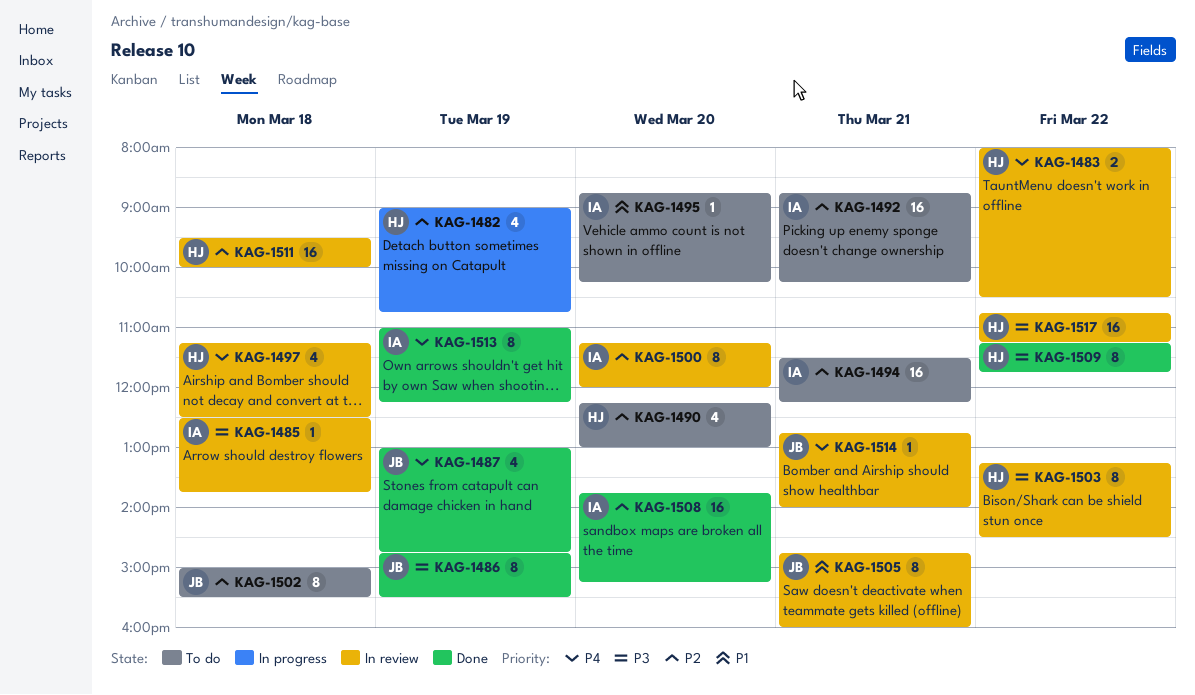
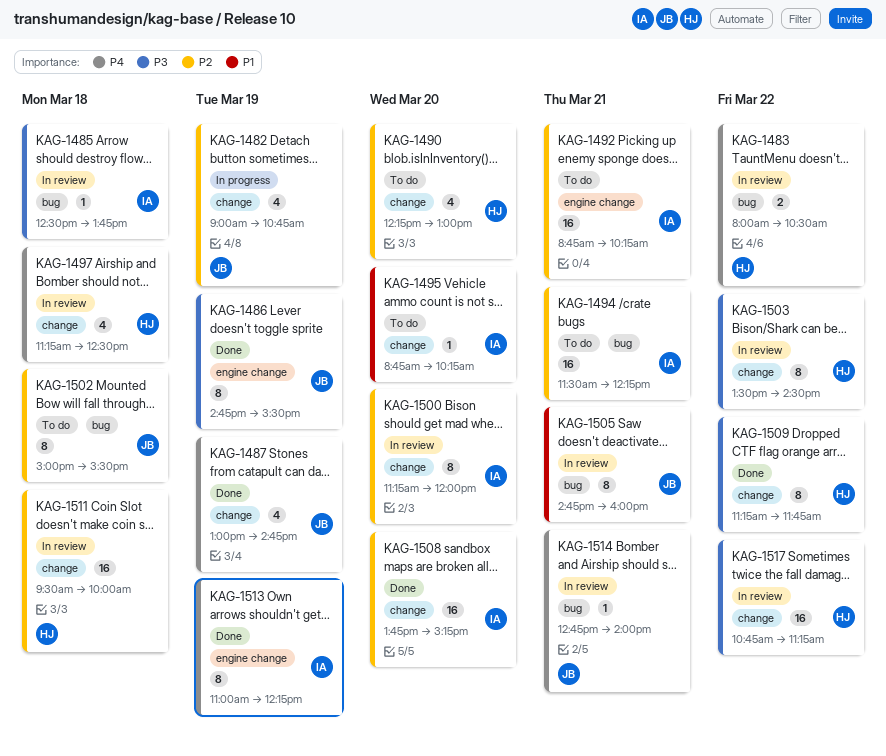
KAG-1482, owner: HJ -> JB
KAG-1503, begins: 13:15 -> 13:30

